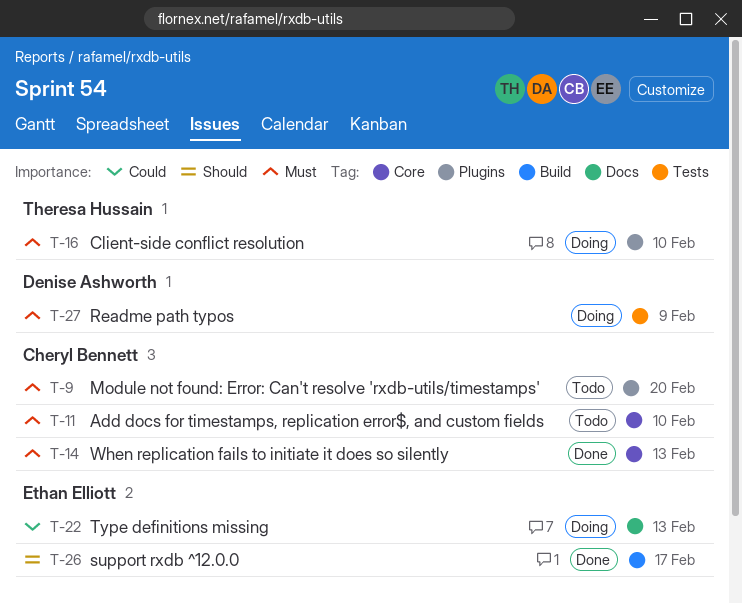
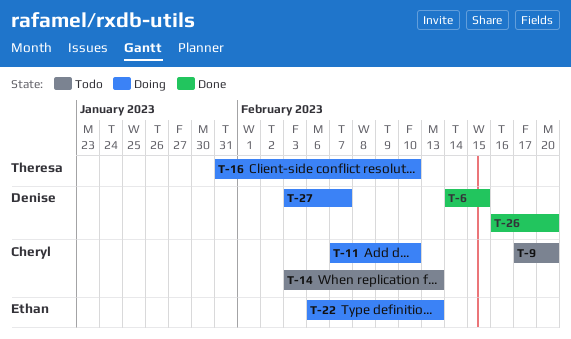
T-6: none -> present
T-11, status: Todo -> Doing
T-14, status: Done -> Todo
T-26, owner: Ethan Elliott -> Denise Ashworth
T-26, due: Feb 17 -> Feb 20
T-27, due: Feb 9 -> Feb 7

